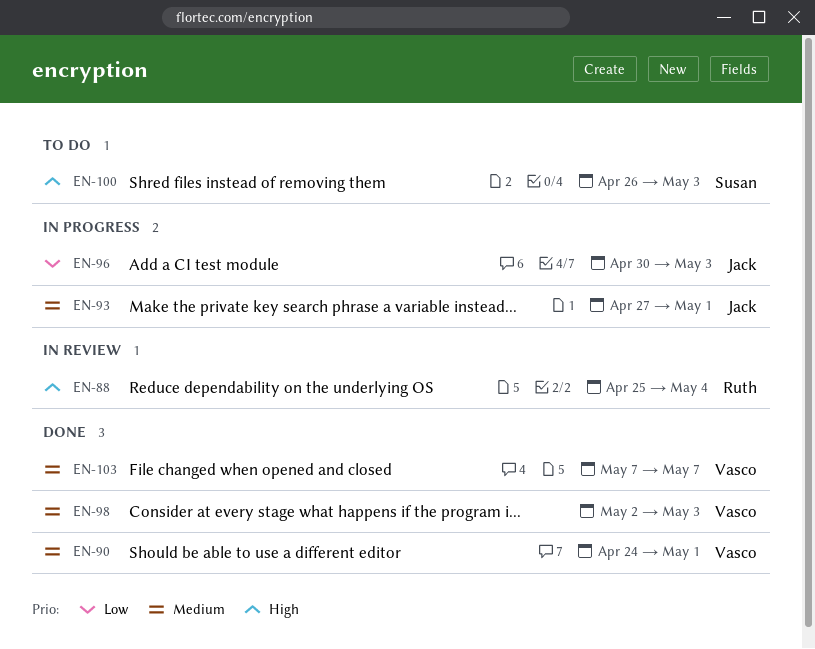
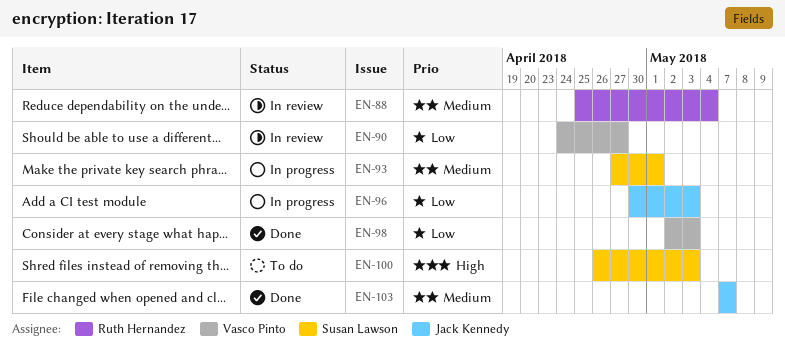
EN-88, priority: High -> Medium
EN-90, status: Done -> In review
EN-90, priority: Medium -> Low
EN-90, due: May 1 -> Apr 27
EN-93, owner: Jack Kennedy -> Susan Lawson
EN-98, priority: Medium -> Low
EN-103, owner: Vasco Pinto -> Jack Kennedy

